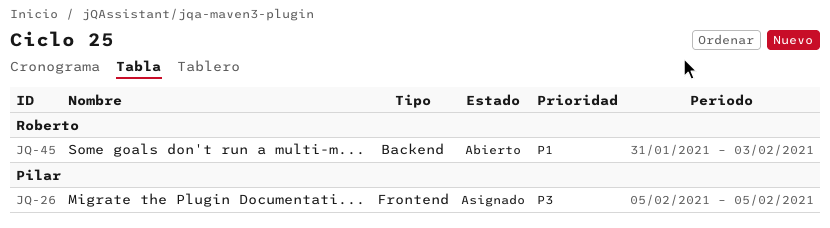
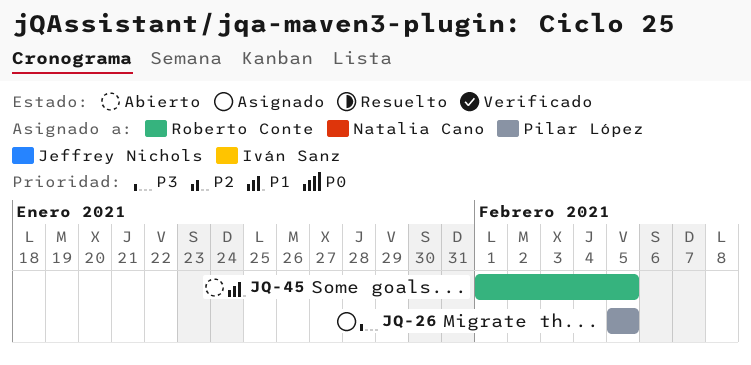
JQ-45, start: Jan 31 -> Feb 1
JQ-45, due: Feb 3 -> Feb 5

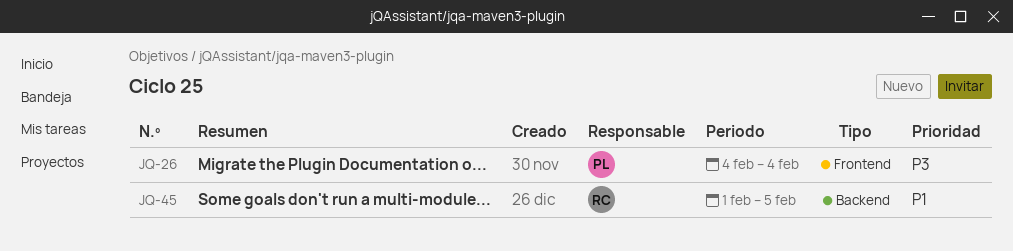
JQ-26, start: Feb 5 -> Feb 4
JQ-26, due: Feb 5 -> Feb 4

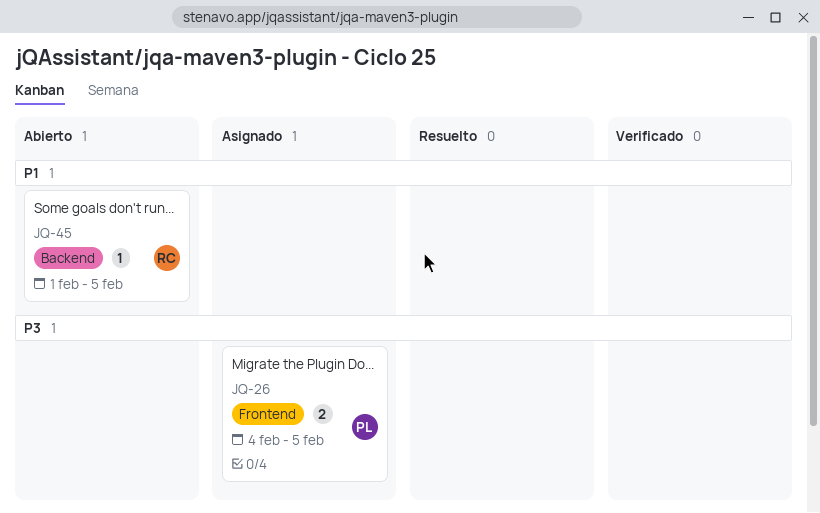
JQ-26, due: Feb 4 -> Feb 5

